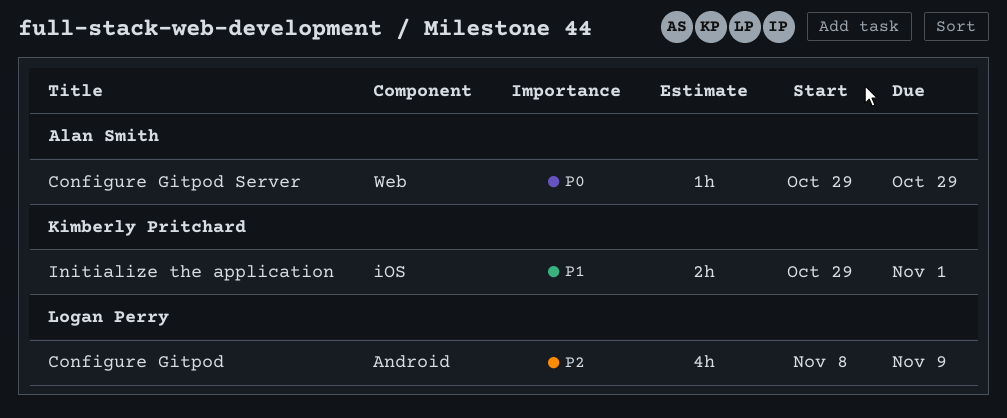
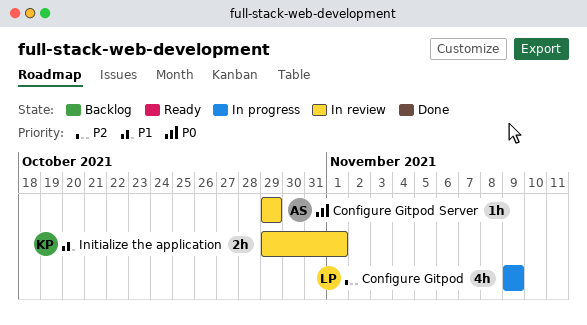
Configure Gitpod, start: Nov 8 -> Nov 9

